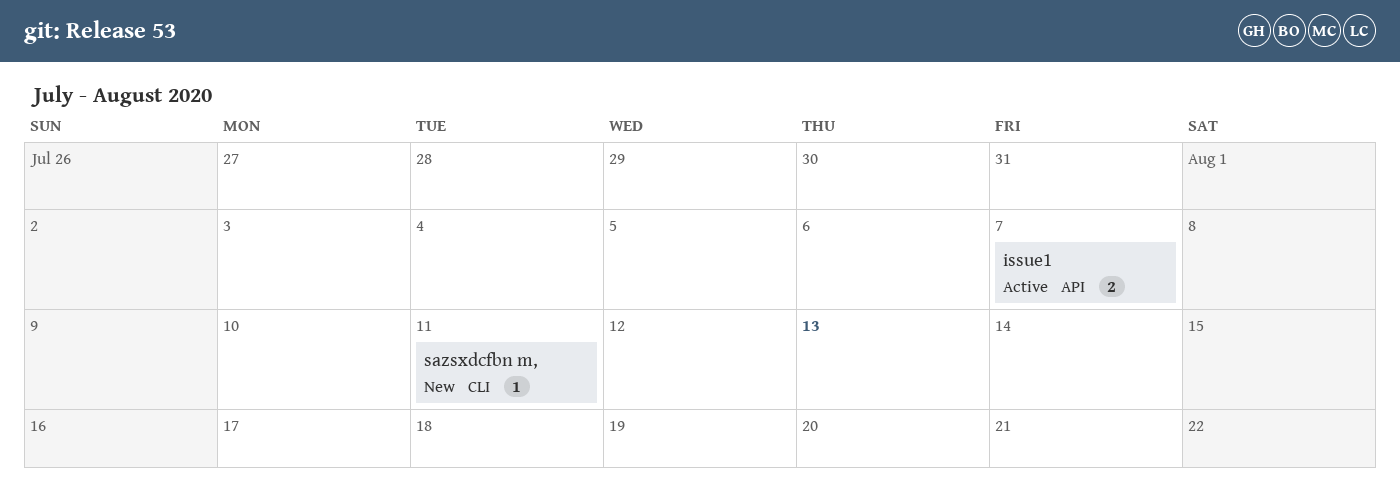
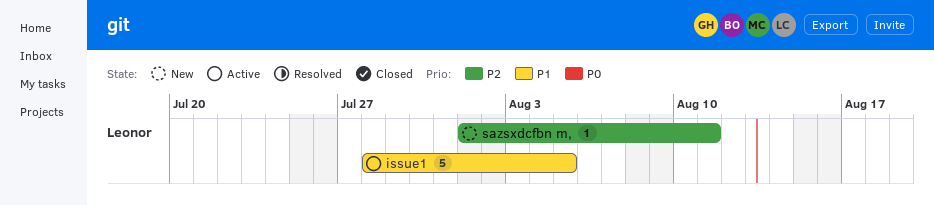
issue1, estimate: 2 -> 5
issue1, due: Aug 7 -> Aug 5

